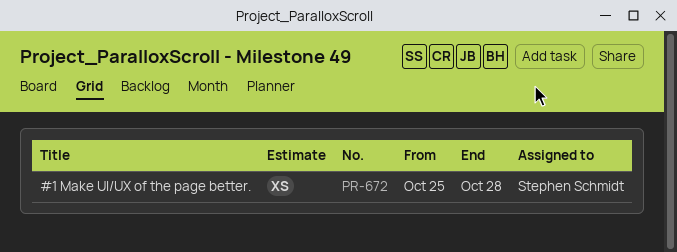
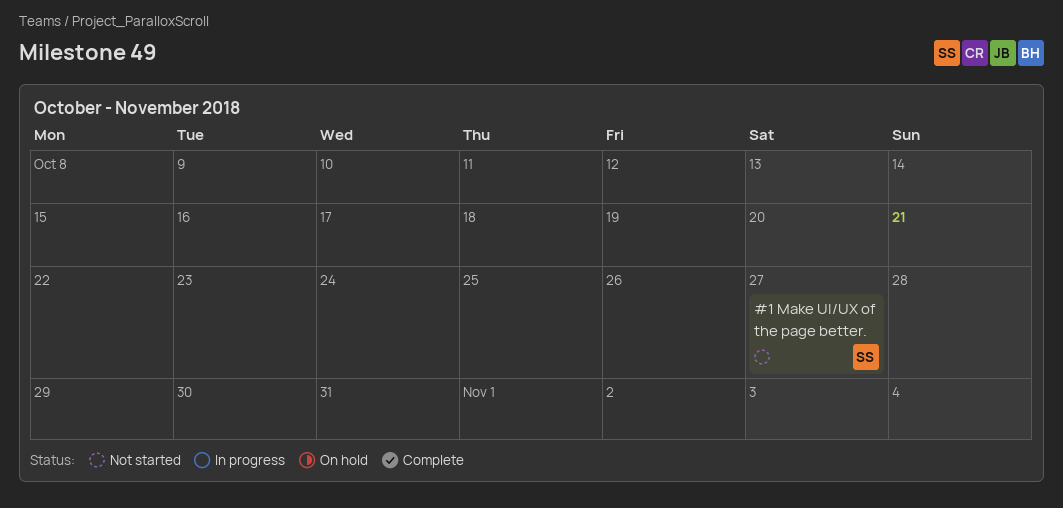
#1 Make UI/UX of the page better., due: Oct 28 -> Oct 27

